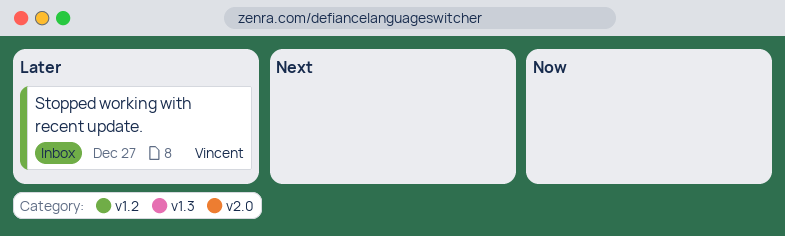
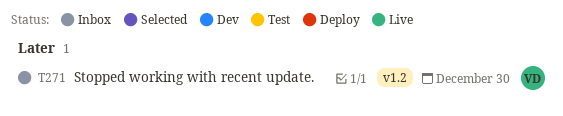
Stopped working with recent update., due: Dec 27 -> Dec 30

